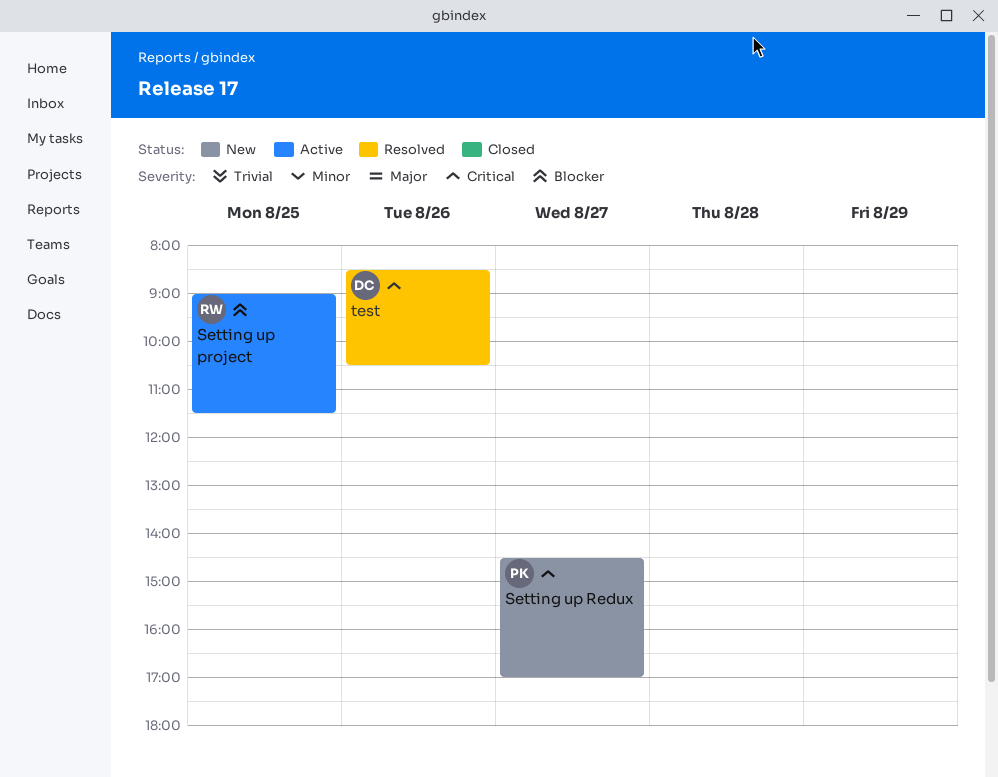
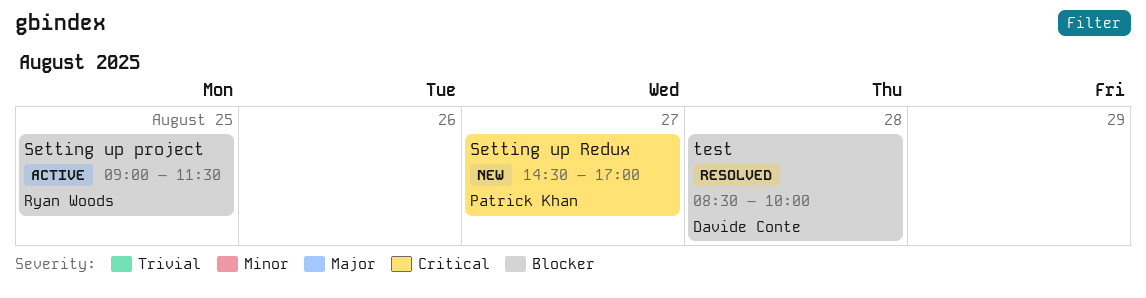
test, priority: Critical -> Blocker
test, day: Aug 26 -> Aug 28
test, ends: 10:30 -> 10:00

